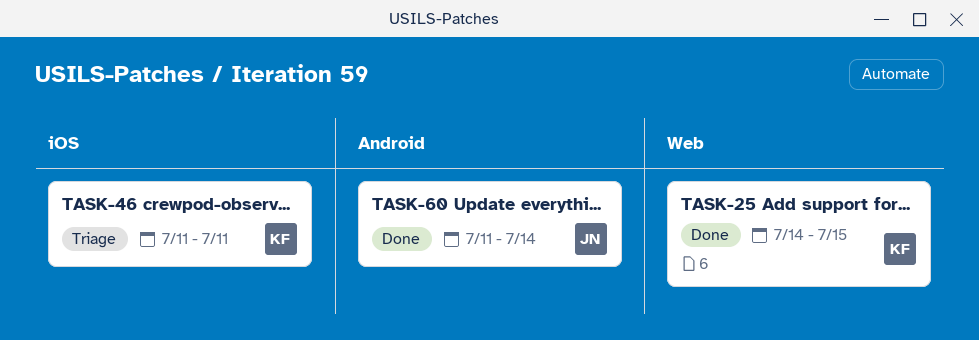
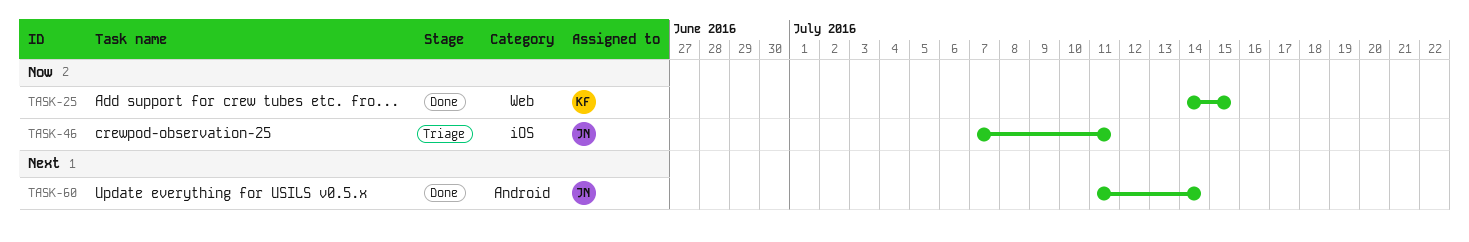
TASK-46, owner: KF -> JN
TASK-46, start: Jul 11 -> Jul 7

